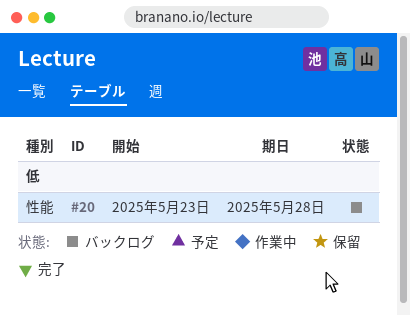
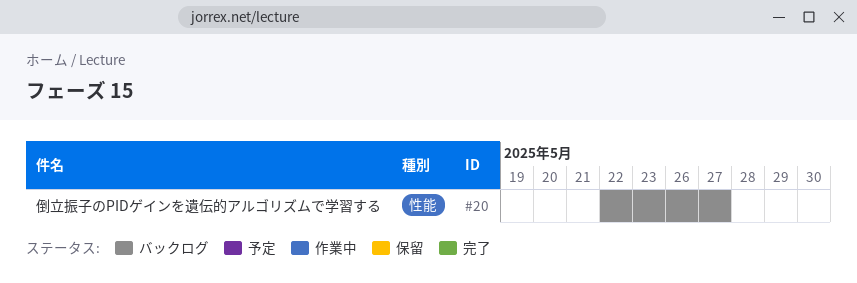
#20, start: May 23 -> May 22
#20, due: May 28 -> May 27

